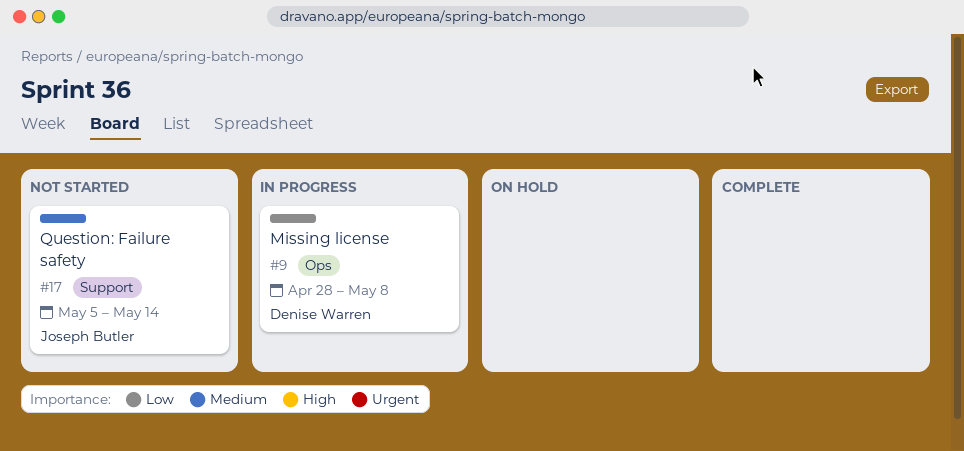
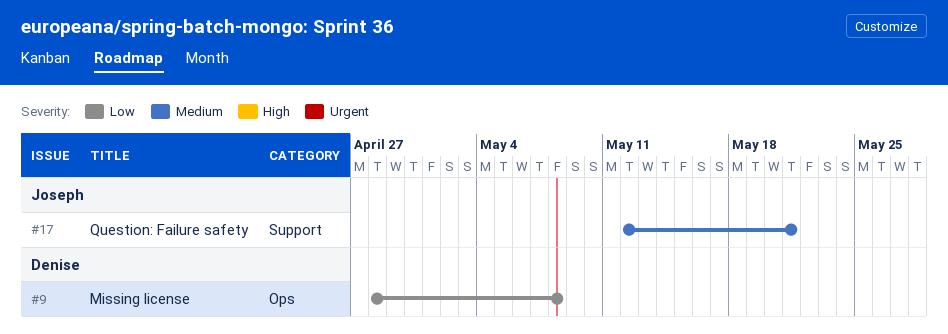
#17, start: May 5 -> May 12
#17, due: May 14 -> May 21

